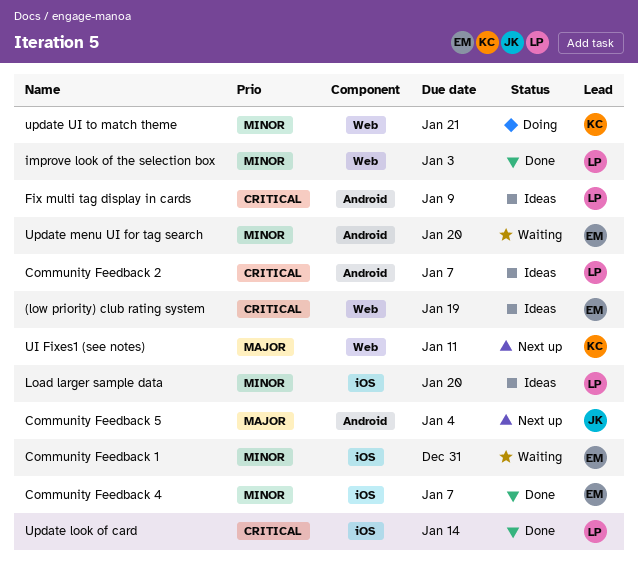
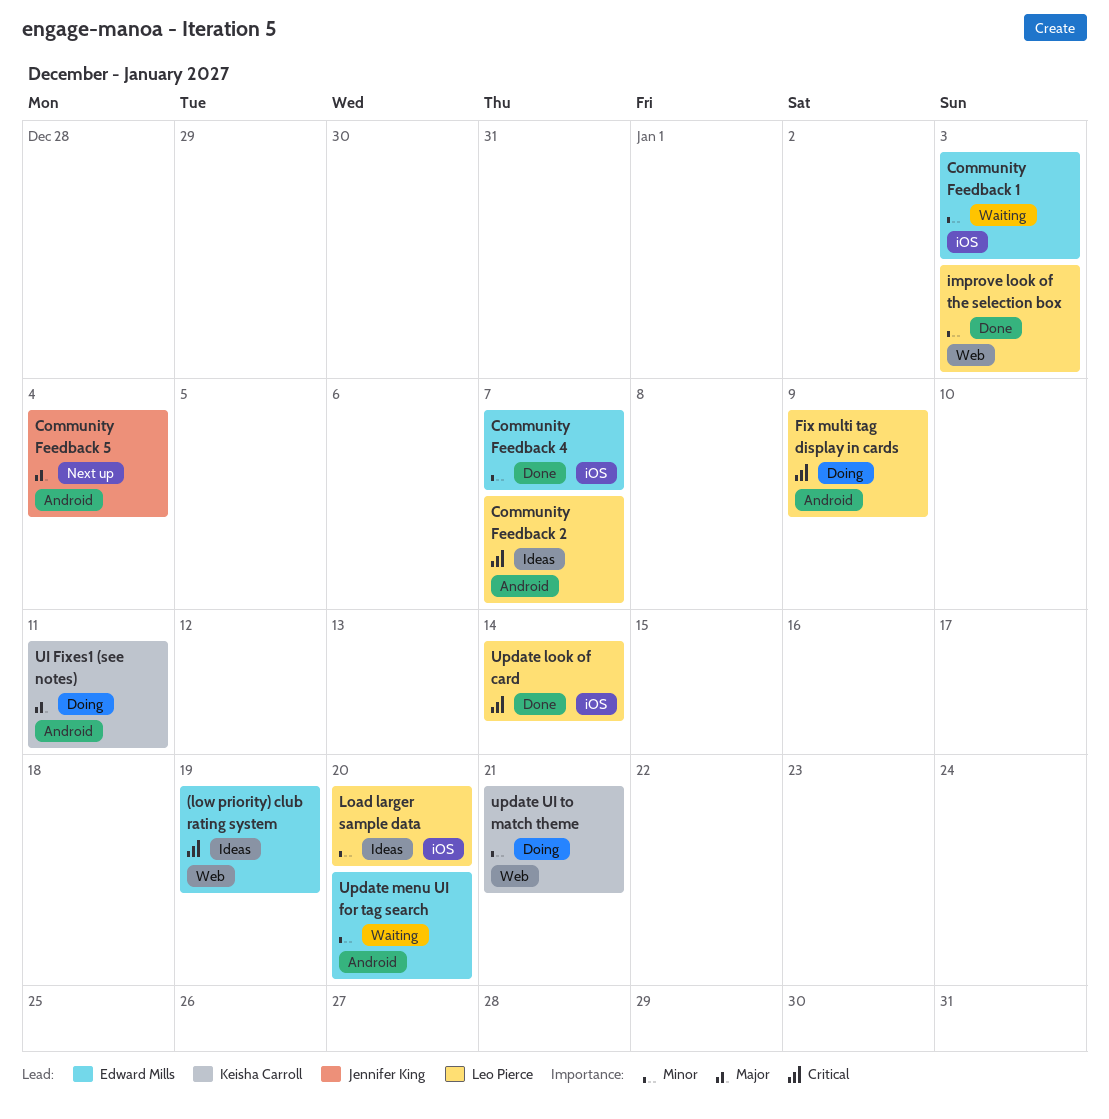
Community Feedback 1, due: Dec 31 -> Jan 3
Fix multi tag display in cards, status: Ideas -> Doing
UI Fixes1 (see notes), status: Next up -> Doing
UI Fixes1 (see notes), label: Web -> Android

